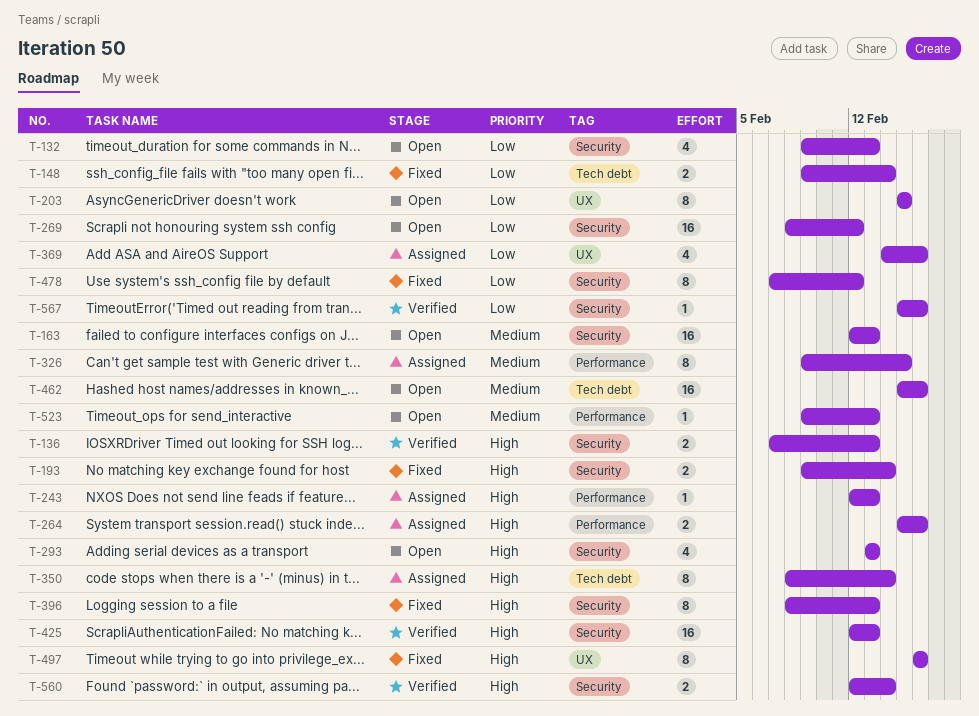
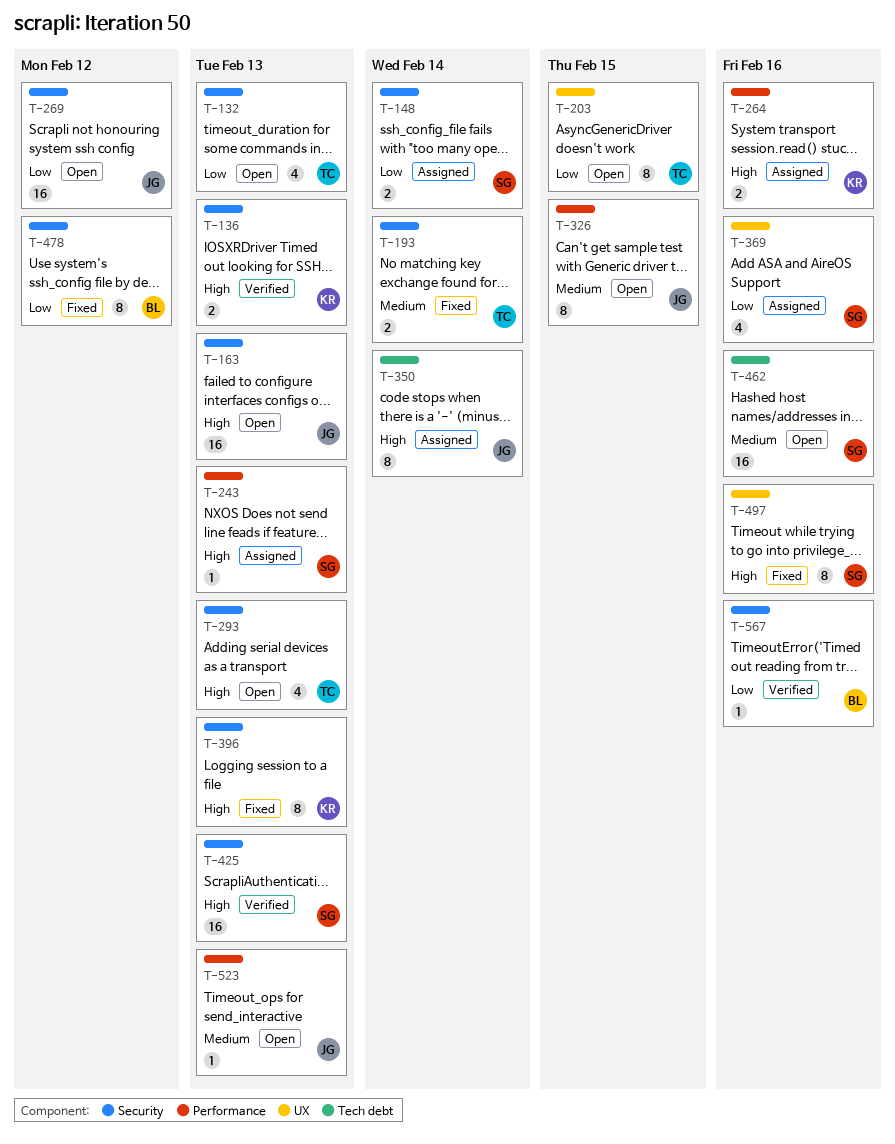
T-148, status: Fixed -> Assigned
T-148, label: Tech debt -> Security
T-163, priority: Medium -> High
T-193, priority: High -> Medium
T-326, status: Assigned -> Open
T-560: present -> none

